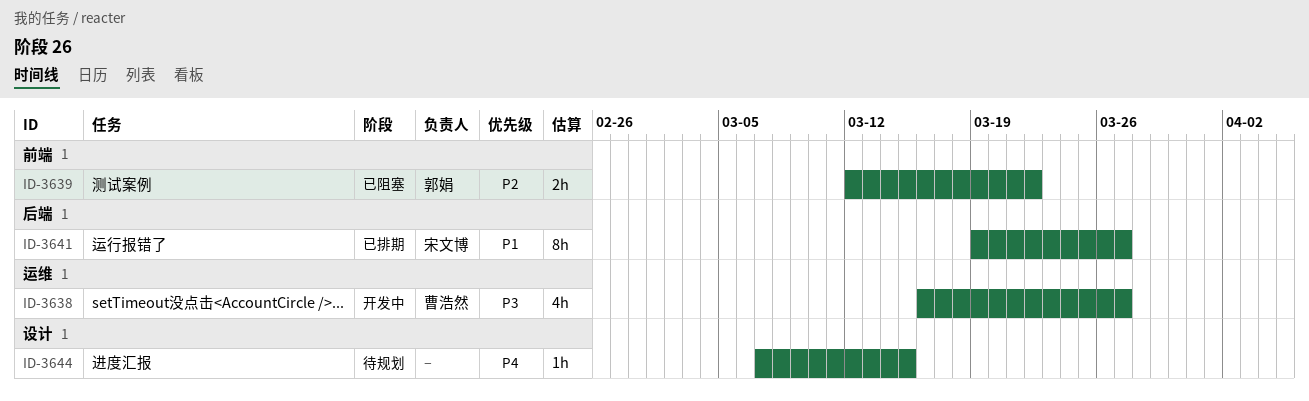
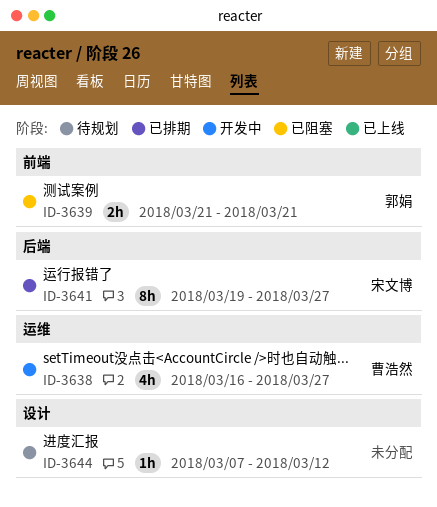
ID-3639, start: Mar 12 -> Mar 21
ID-3639, due: Mar 22 -> Mar 21
ID-3644, due: Mar 15 -> Mar 12

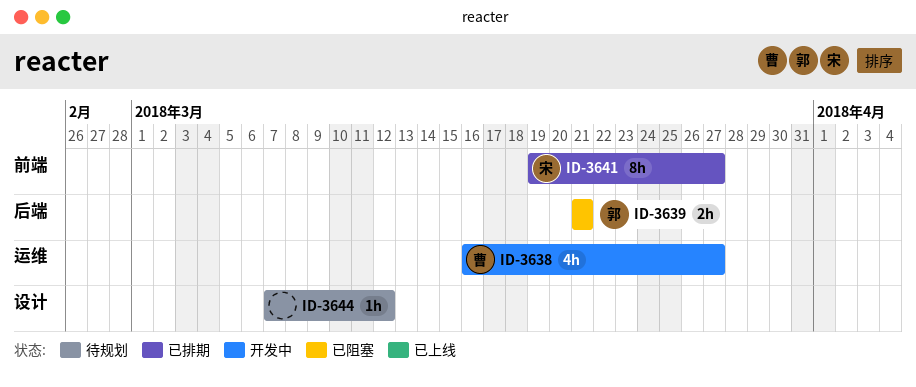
ID-3639, label: 前端 -> 后端
ID-3641, label: 后端 -> 前端

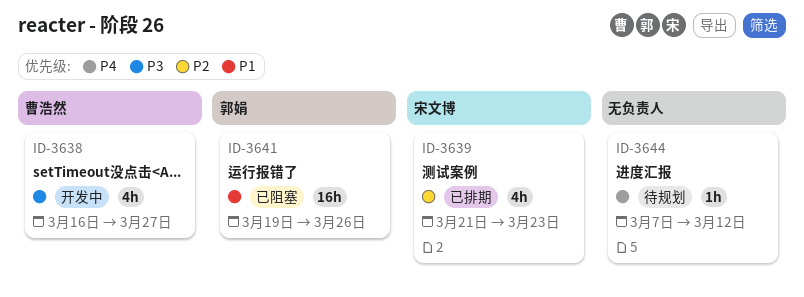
ID-3639, status: 已阻塞 -> 已排期
ID-3639, owner: 郭娟 -> 宋文博
ID-3639, estimate: 2h -> 4h
ID-3639, due: Mar 21 -> Mar 23
ID-3641, status: 已排期 -> 已阻塞
ID-3641, owner: 宋文博 -> 郭娟
ID-3641, estimate: 8h -> 16h
ID-3641, due: Mar 27 -> Mar 26

